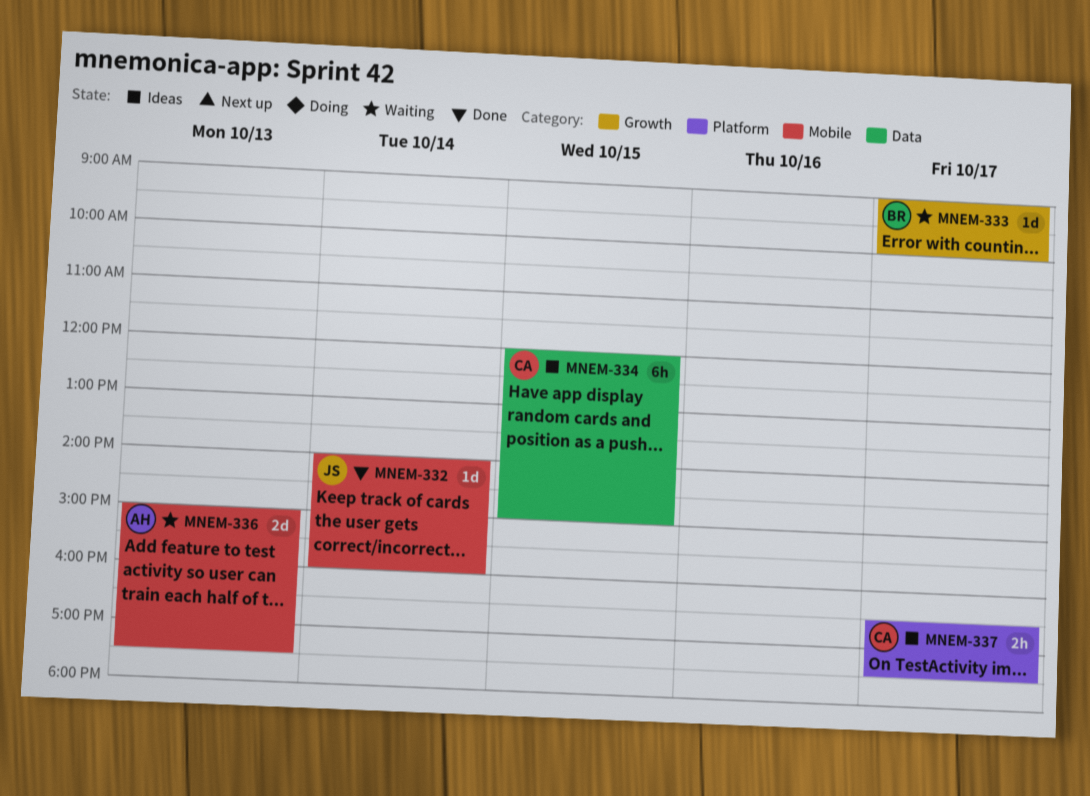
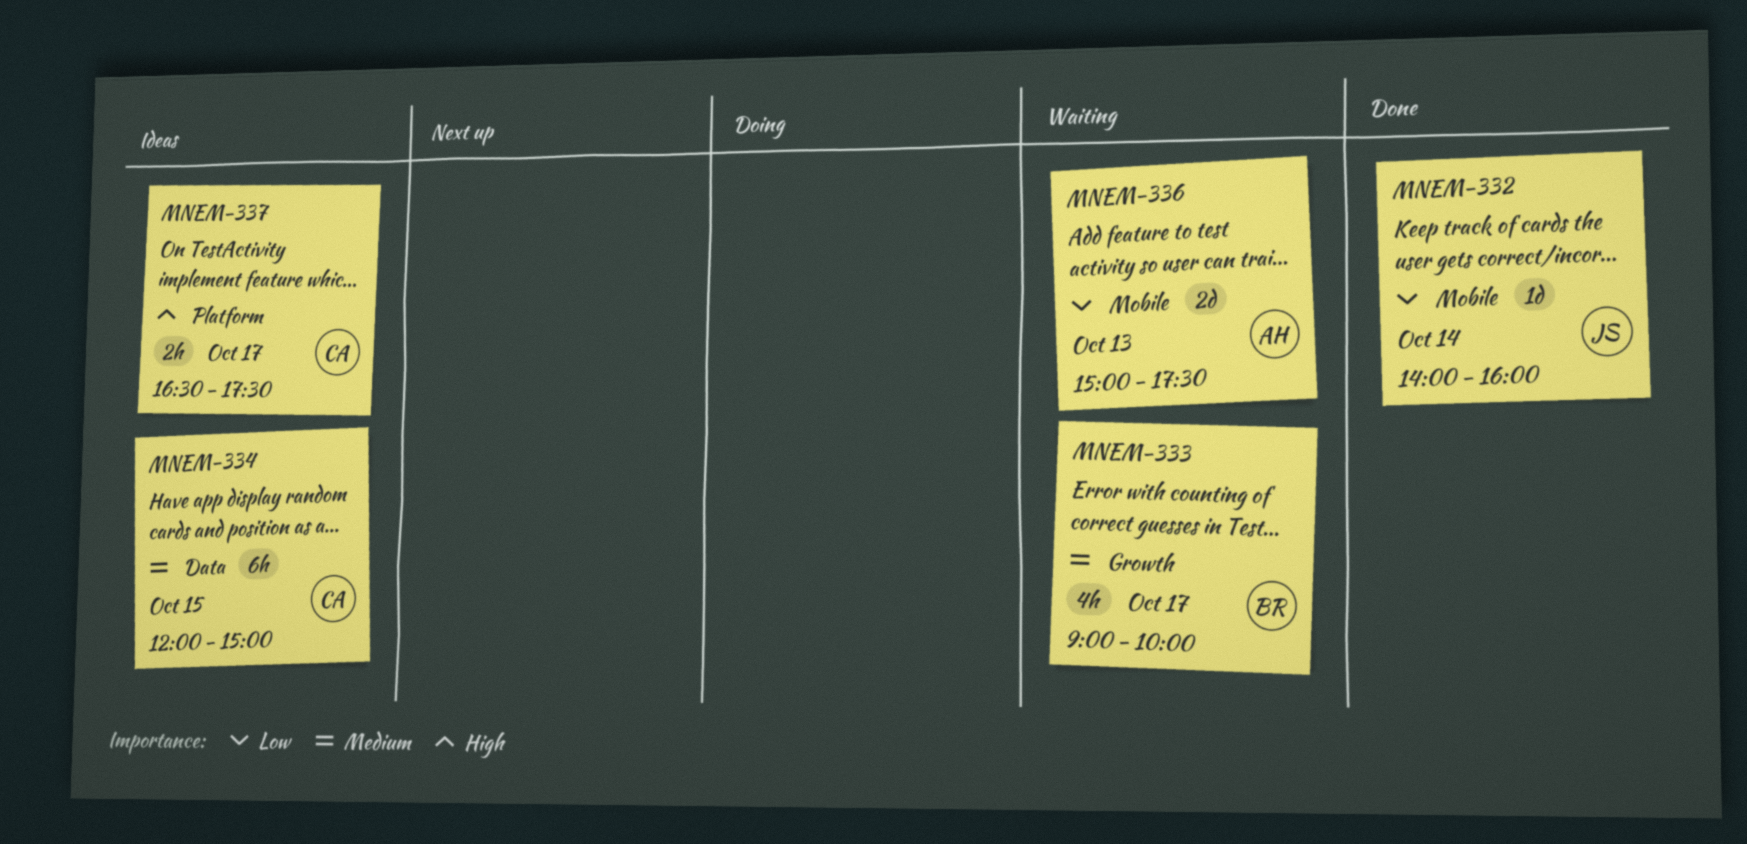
MNEM-333, estimate: 1d -> 4h

